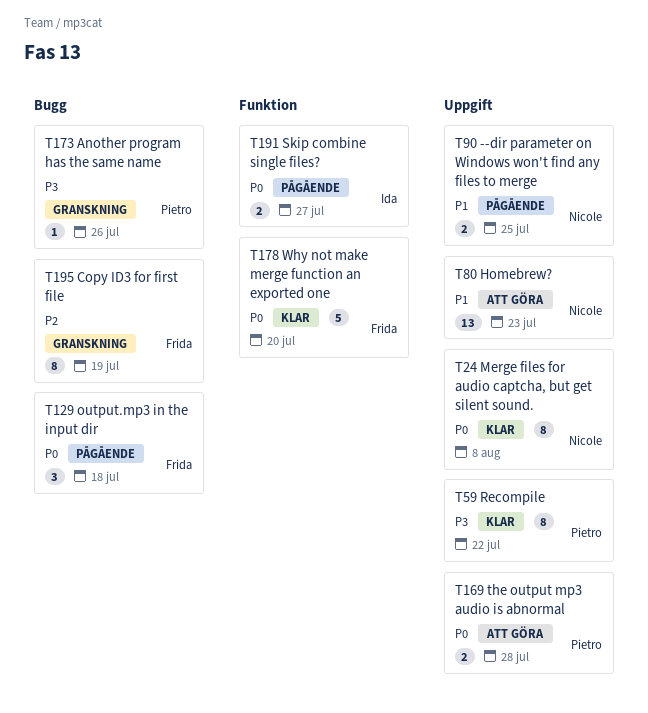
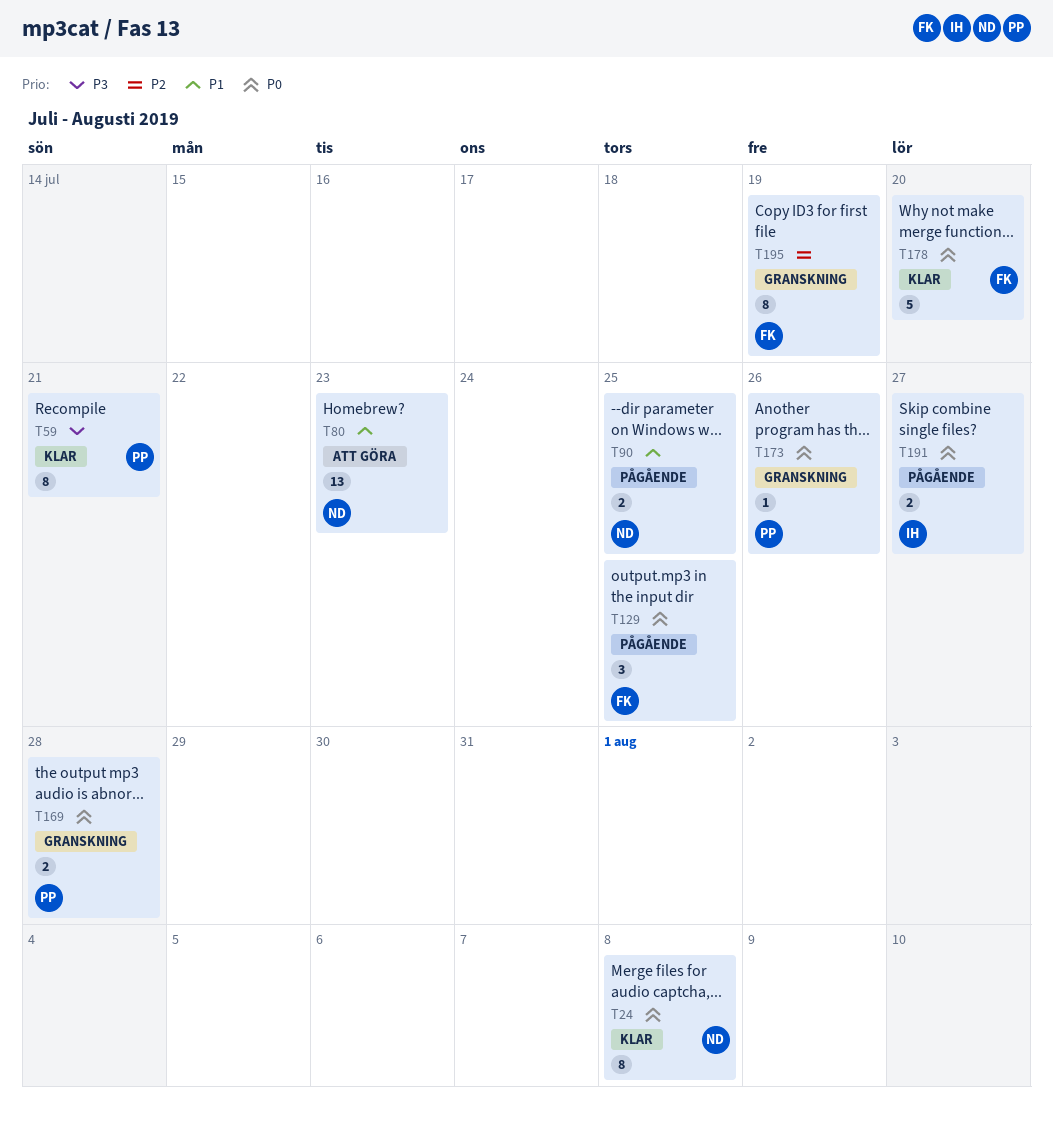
T59, due: Jul 22 -> Jul 21
T129, due: Jul 18 -> Jul 25
T169, status: Att göra -> Granskning
T173, priority: P3 -> P0

